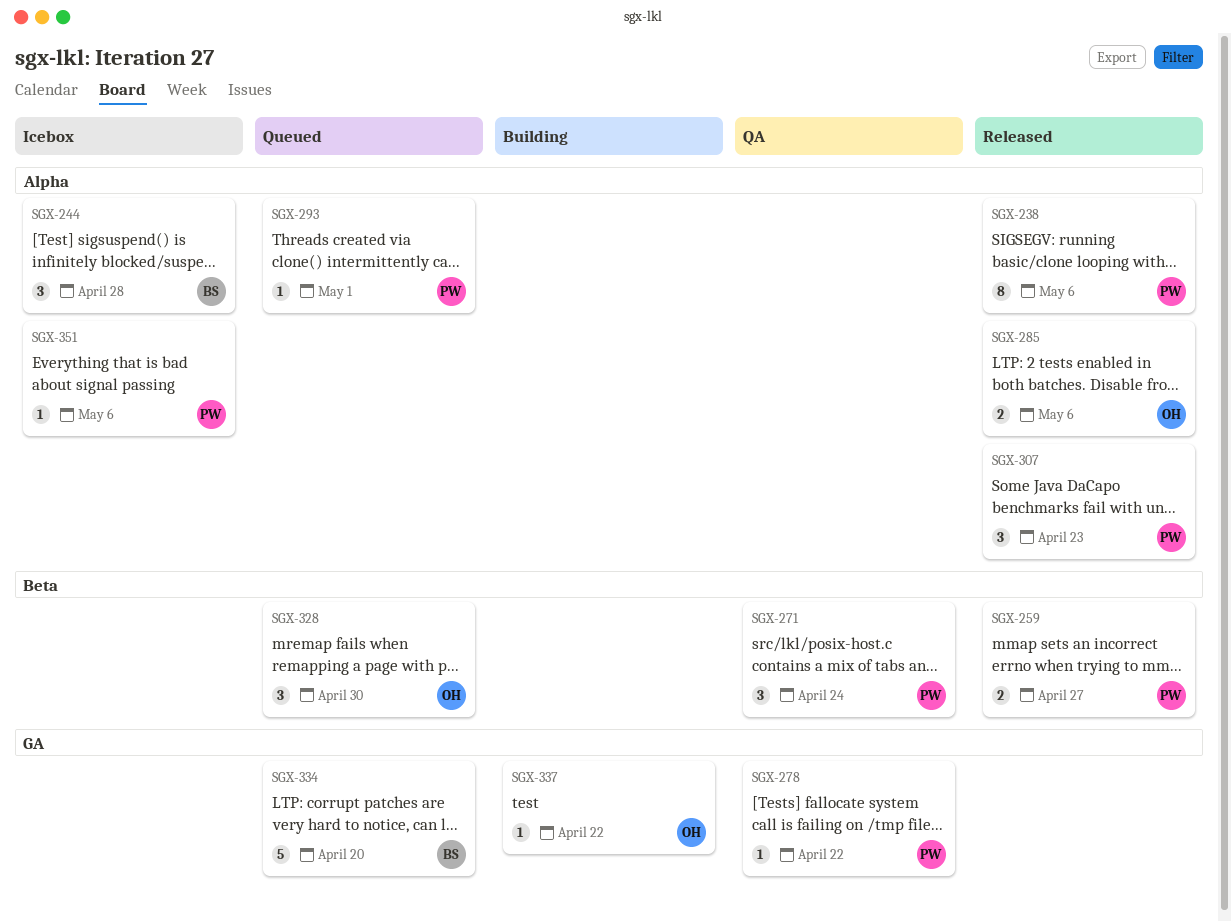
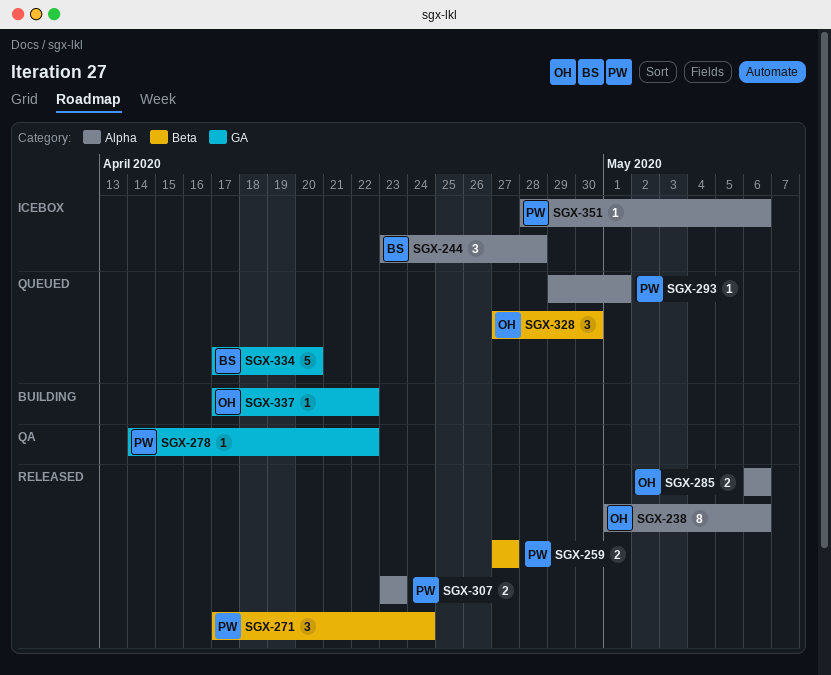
SGX-238, owner: PW -> OH
SGX-271, status: QA -> Released
SGX-307, estimate: 3 -> 2

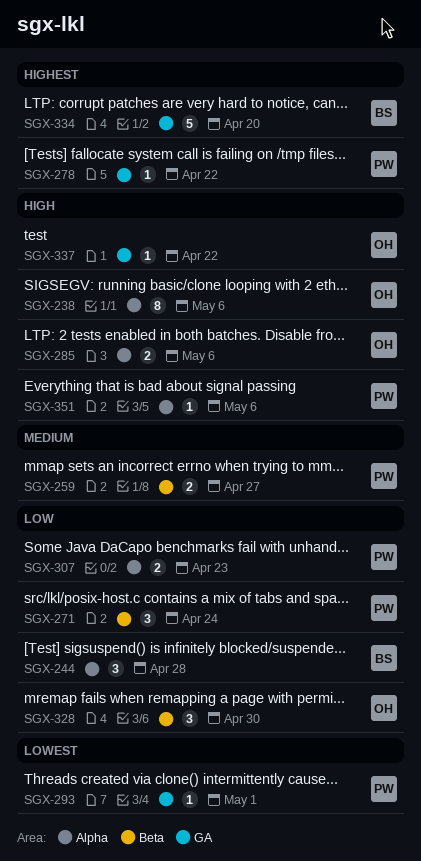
SGX-293, label: Alpha -> GA

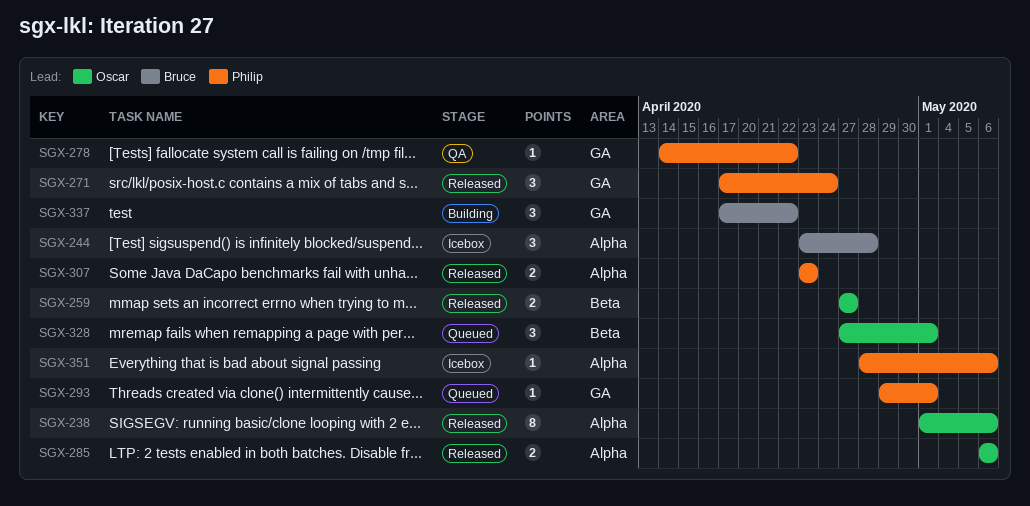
SGX-259, owner: Philip -> Oscar
SGX-271, label: Beta -> GA
SGX-328, due: Apr 30 -> May 1
SGX-334: present -> none
SGX-337, owner: Oscar -> Bruce
SGX-337, estimate: 1 -> 3

